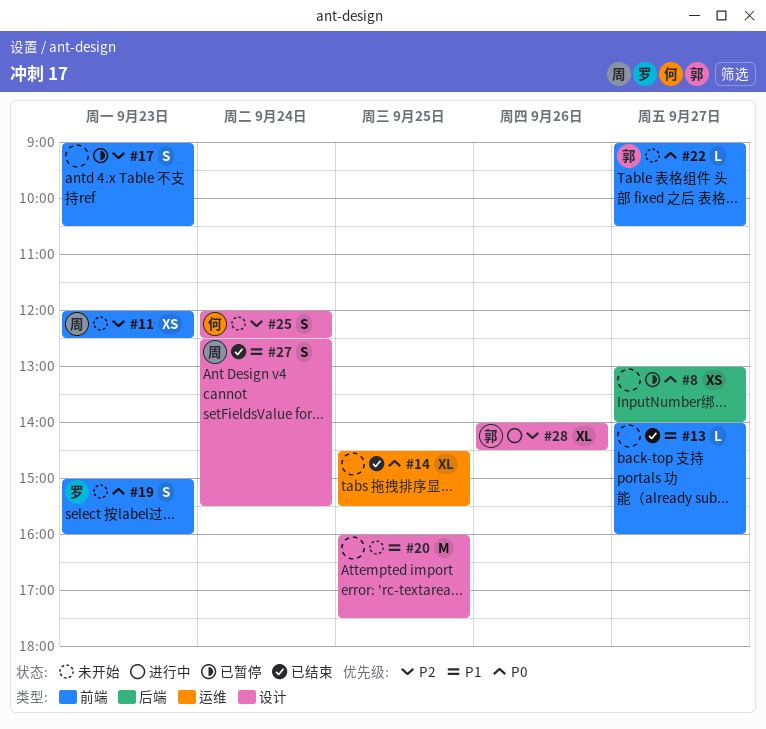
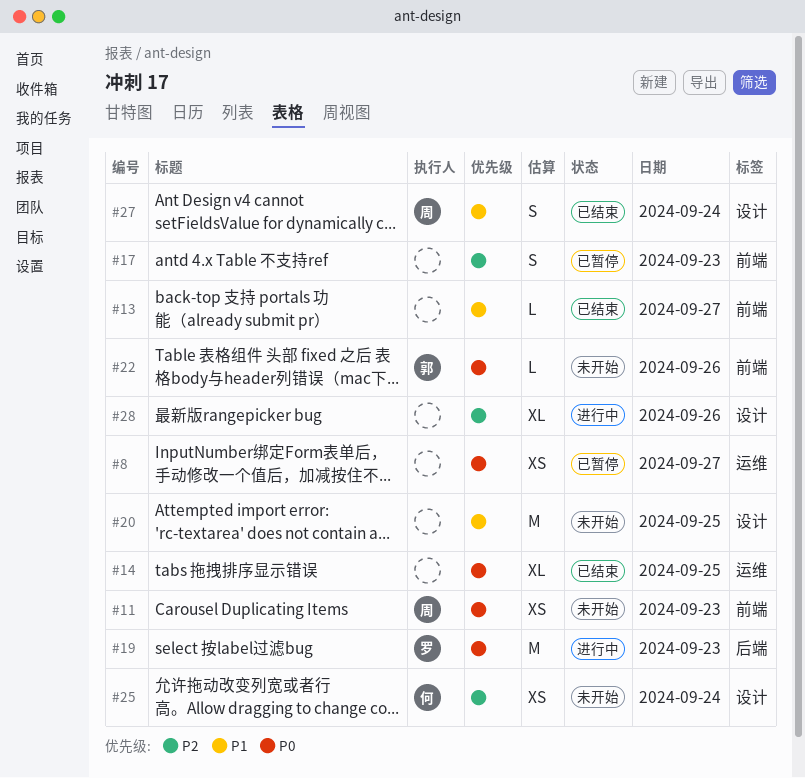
#8, label: 后端 -> 运维
#11, priority: P2 -> P0
#19, status: 未开始 -> 进行中
#19, label: 前端 -> 后端
#19, estimate: S -> M
#22, day: Sep 27 -> Sep 26
#25, estimate: S -> XS
#28, owner: 郭 -> none

